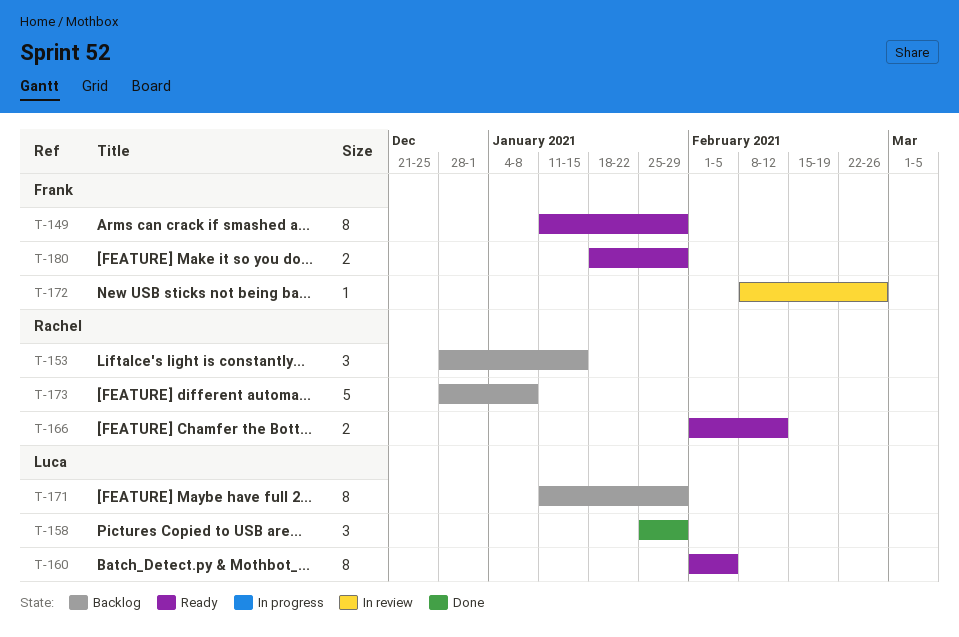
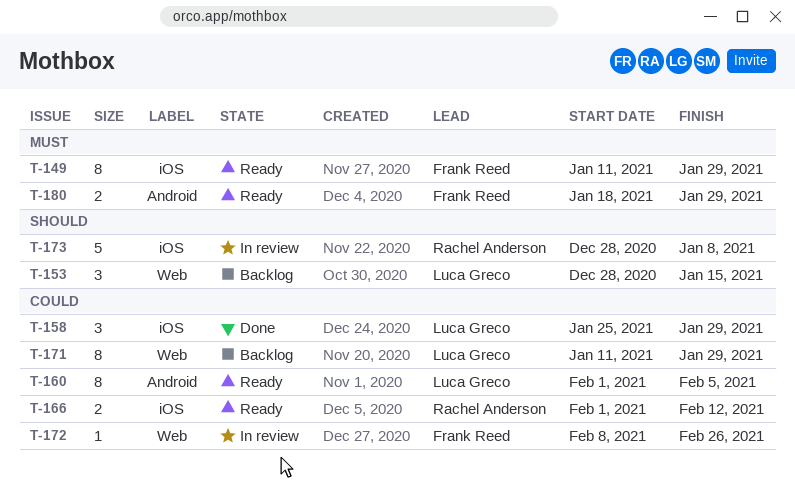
T-153, owner: Rachel Anderson -> Luca Greco
T-173, status: Backlog -> In review

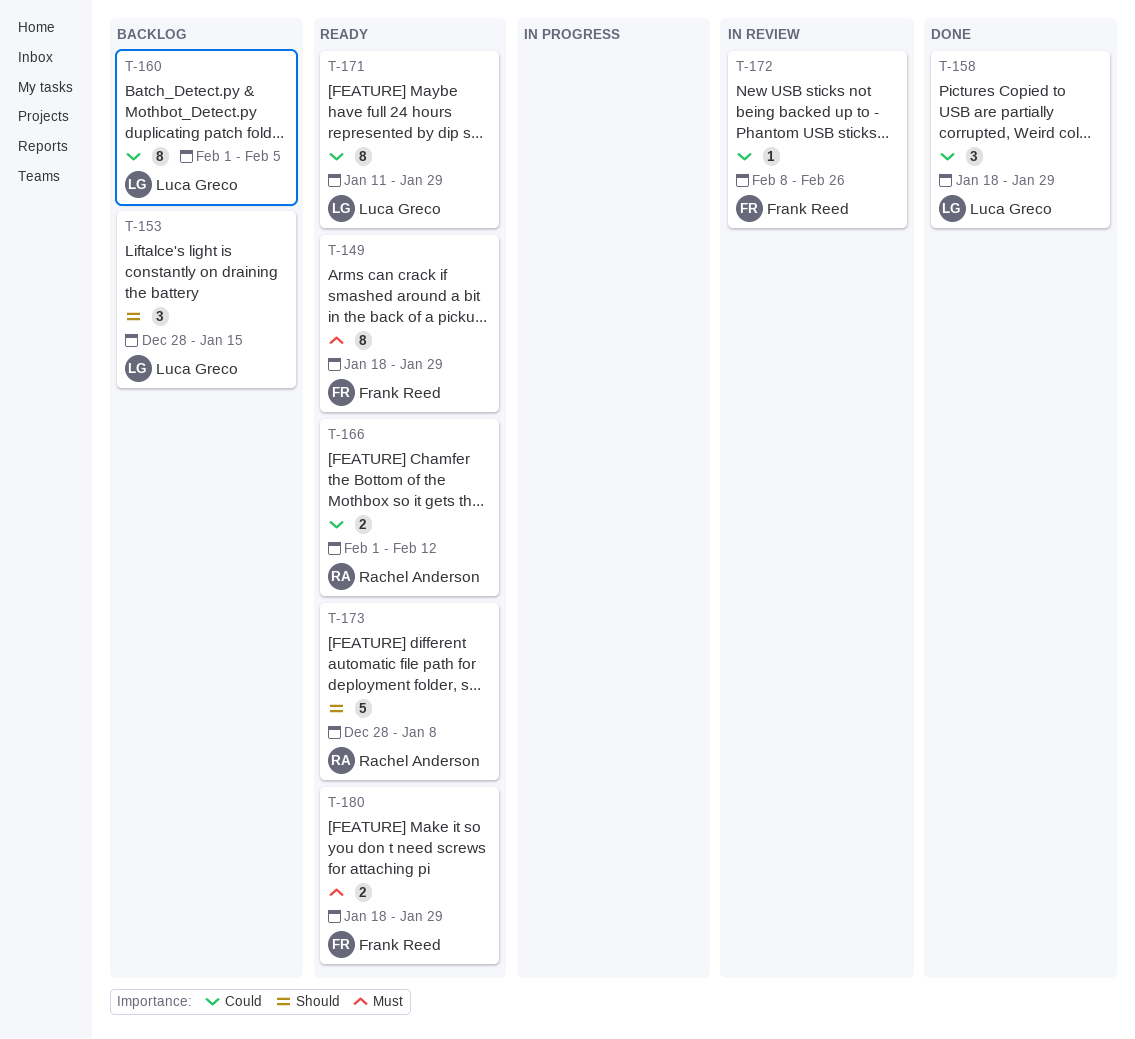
T-149, start: Jan 11 -> Jan 18
T-158, start: Jan 25 -> Jan 18
T-160, status: Ready -> Backlog
T-171, status: Backlog -> Ready
T-173, status: In review -> Ready

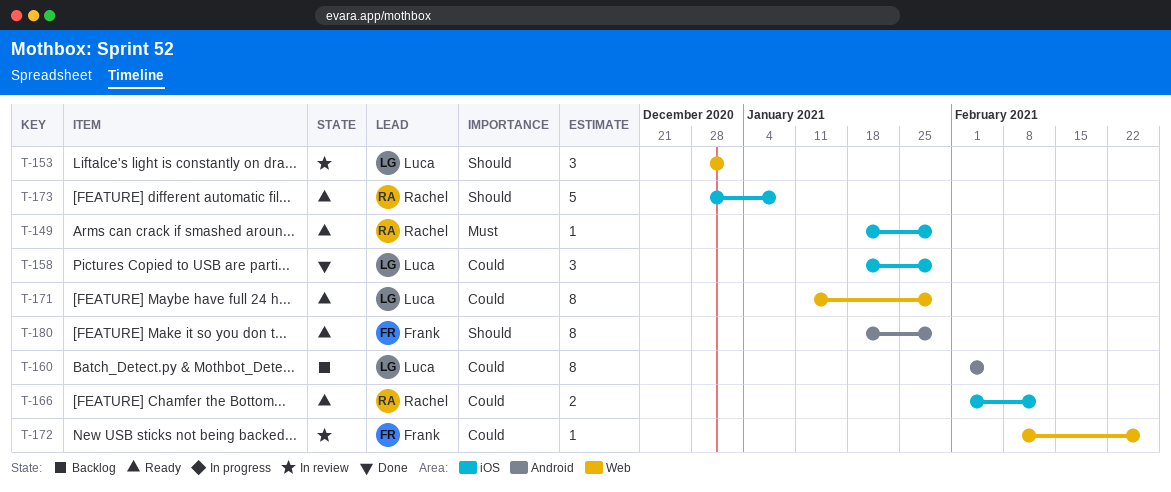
T-149, owner: Frank Reed -> Rachel Anderson
T-149, estimate: 8 -> 1
T-153, status: Backlog -> In review
T-153, due: Jan 15 -> Jan 1
T-180, priority: Must -> Should
T-180, estimate: 2 -> 8

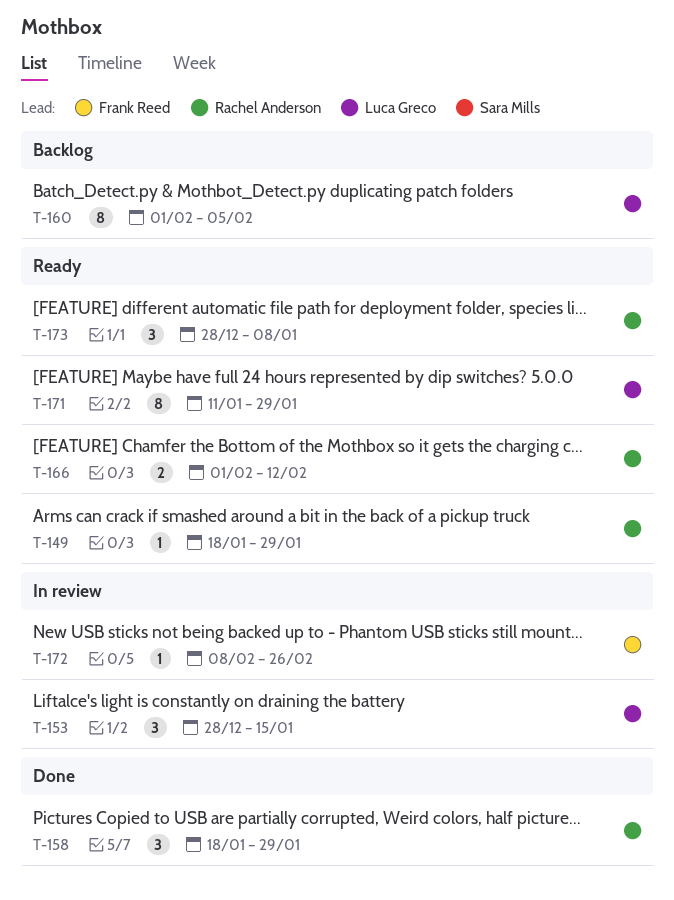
T-153, due: Jan 1 -> Jan 15
T-158, owner: Luca Greco -> Rachel Anderson
T-173, estimate: 5 -> 3
T-180: present -> none

